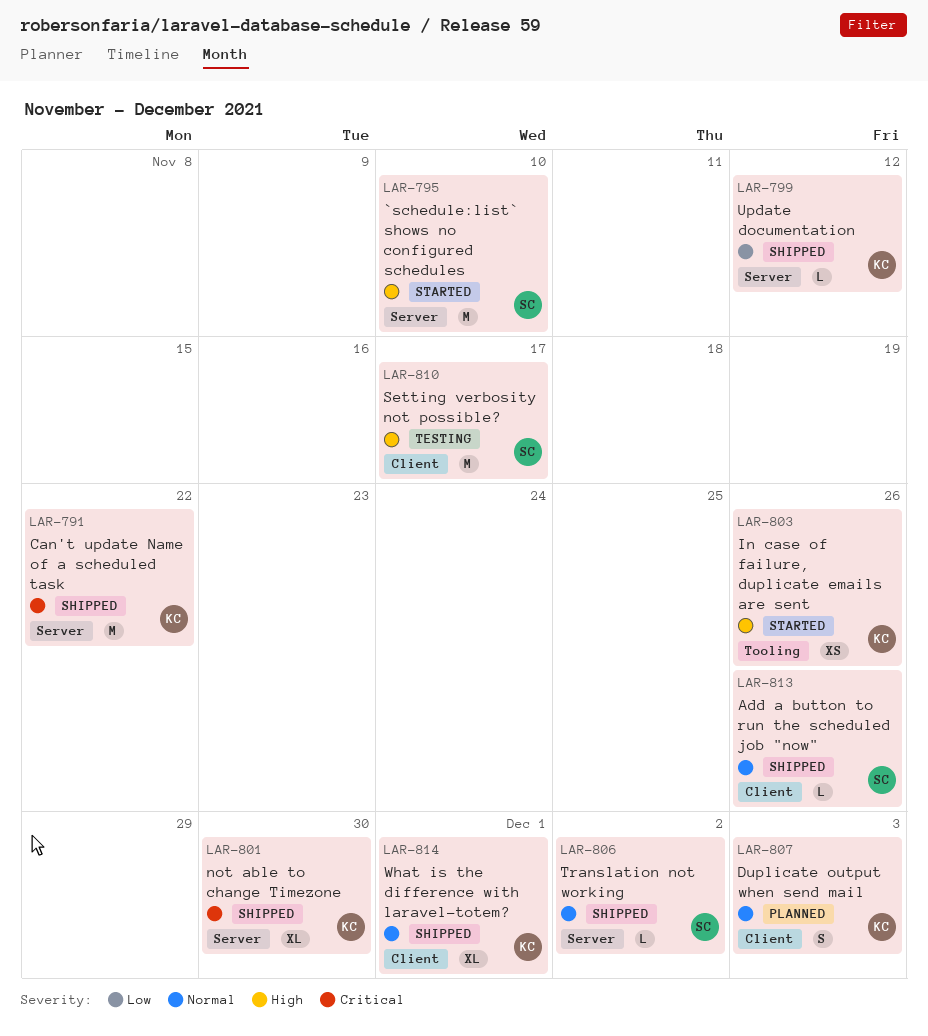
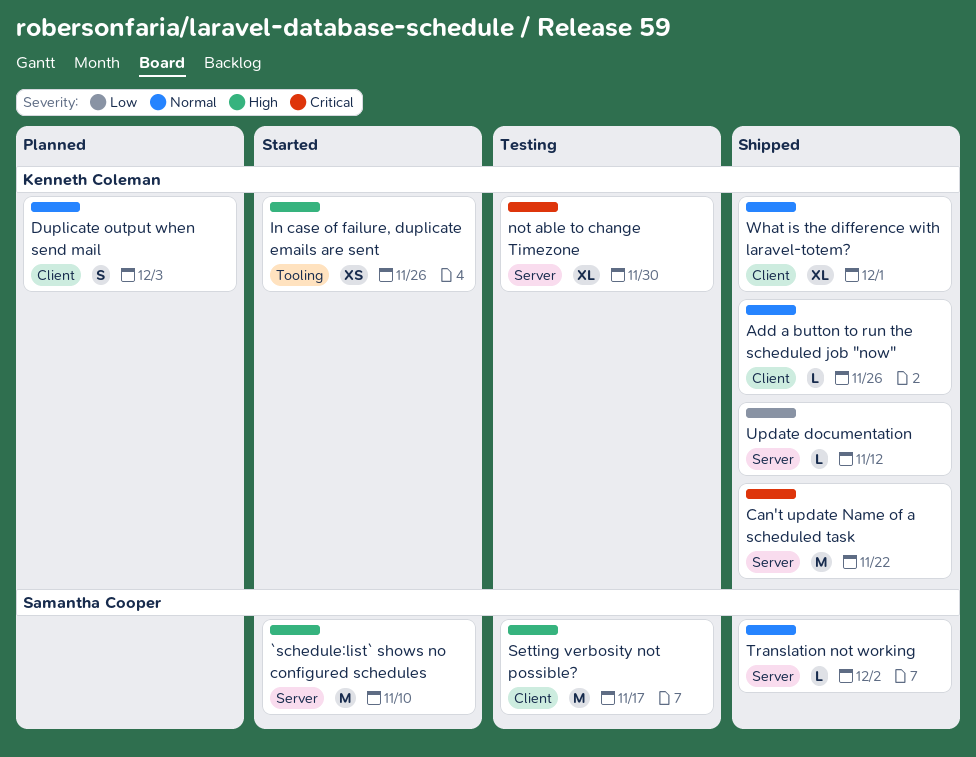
Add a button to run the scheduled job "now", owner: Samantha Cooper -> Kenneth Coleman
not able to change Timezone, status: Shipped -> Testing

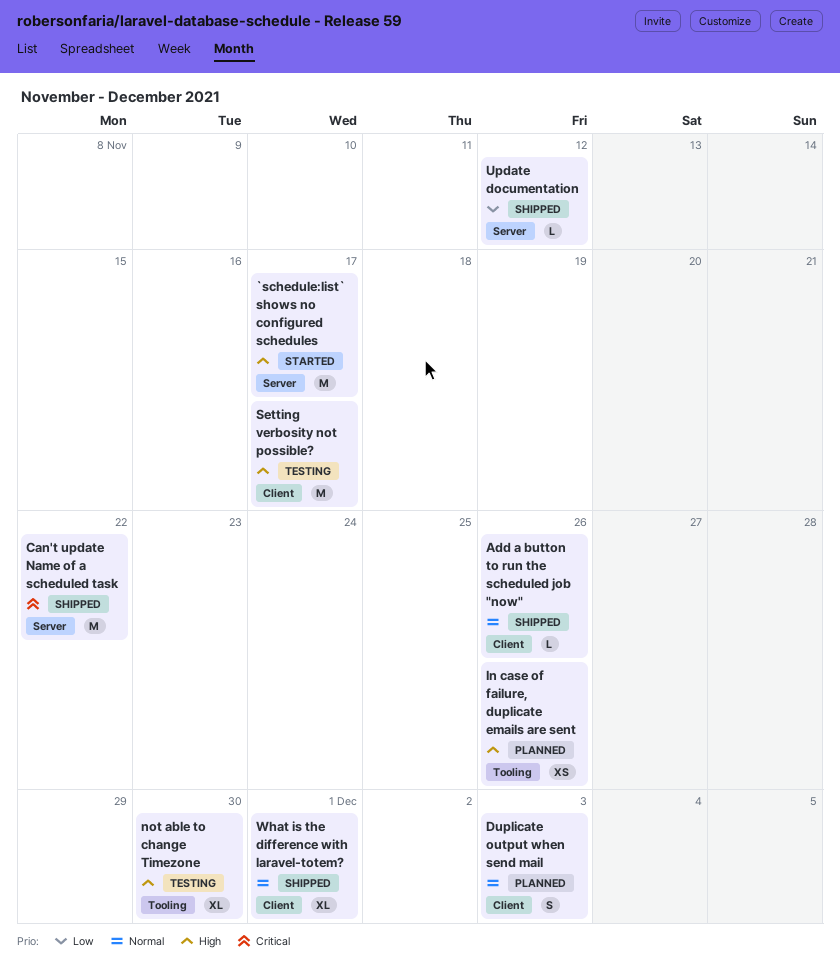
`schedule:list` shows no configured schedules, due: Nov 10 -> Nov 17
In case of failure, duplicate emails are sent, status: Started -> Planned
not able to change Timezone, priority: Critical -> High
not able to change Timezone, label: Server -> Tooling
Translation not working: present -> none

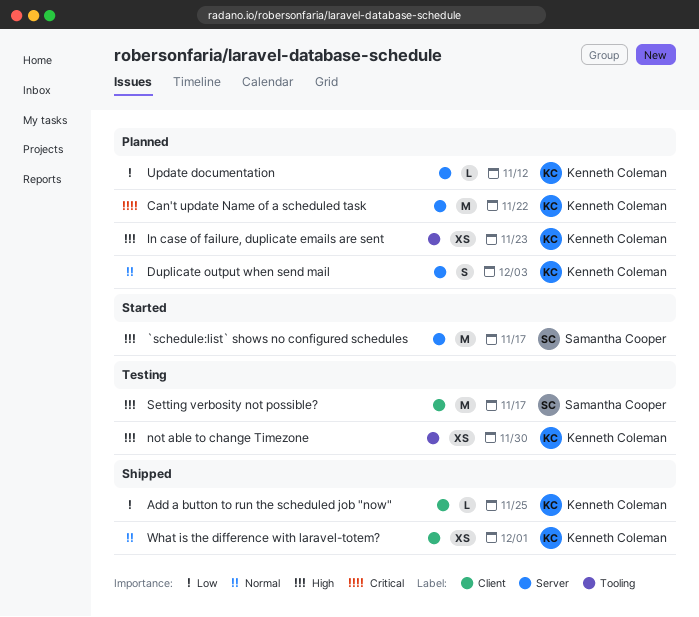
Add a button to run the scheduled job "now", priority: Normal -> Low
Add a button to run the scheduled job "now", due: Nov 26 -> Nov 25
Can't update Name of a scheduled task, status: Shipped -> Planned
Duplicate output when send mail, label: Client -> Server
In case of failure, duplicate emails are sent, due: Nov 26 -> Nov 23
not able to change Timezone, estimate: XL -> XS
Update documentation, status: Shipped -> Planned
What is the difference with laravel-totem?, estimate: XL -> XS

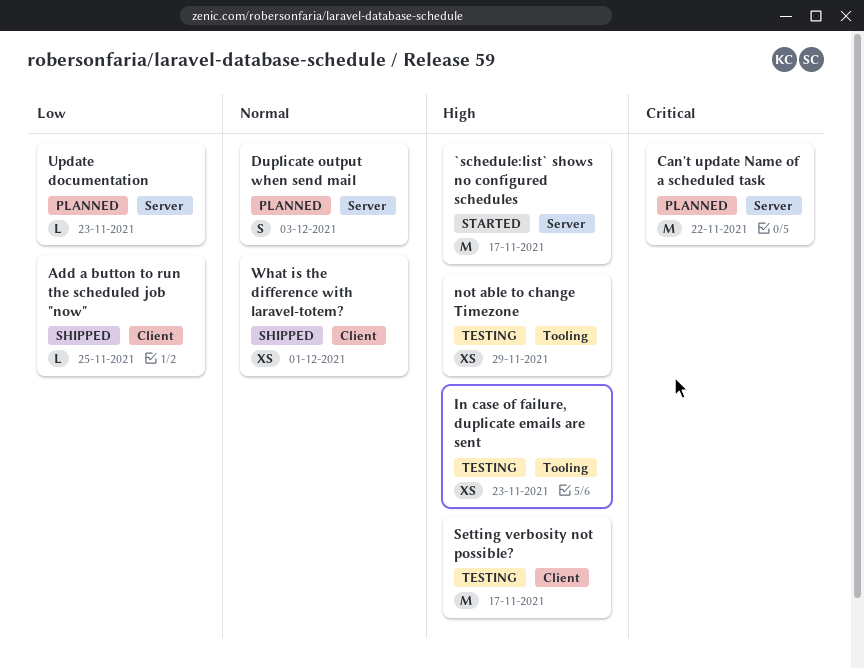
In case of failure, duplicate emails are sent, status: Planned -> Testing
not able to change Timezone, due: Nov 30 -> Nov 29
Update documentation, due: Nov 12 -> Nov 23

